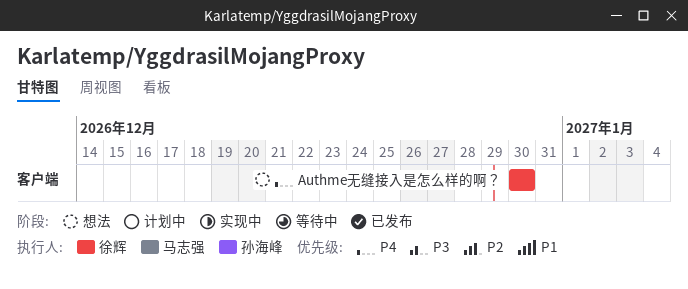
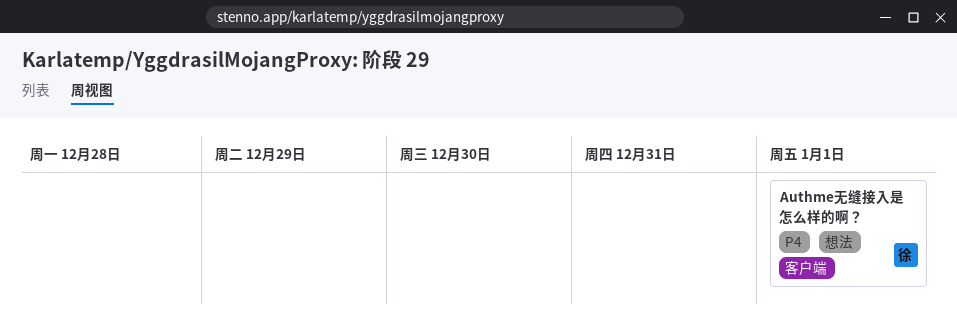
Authme无缝接入是怎么样的啊？, due: Dec 30 -> Jan 1

